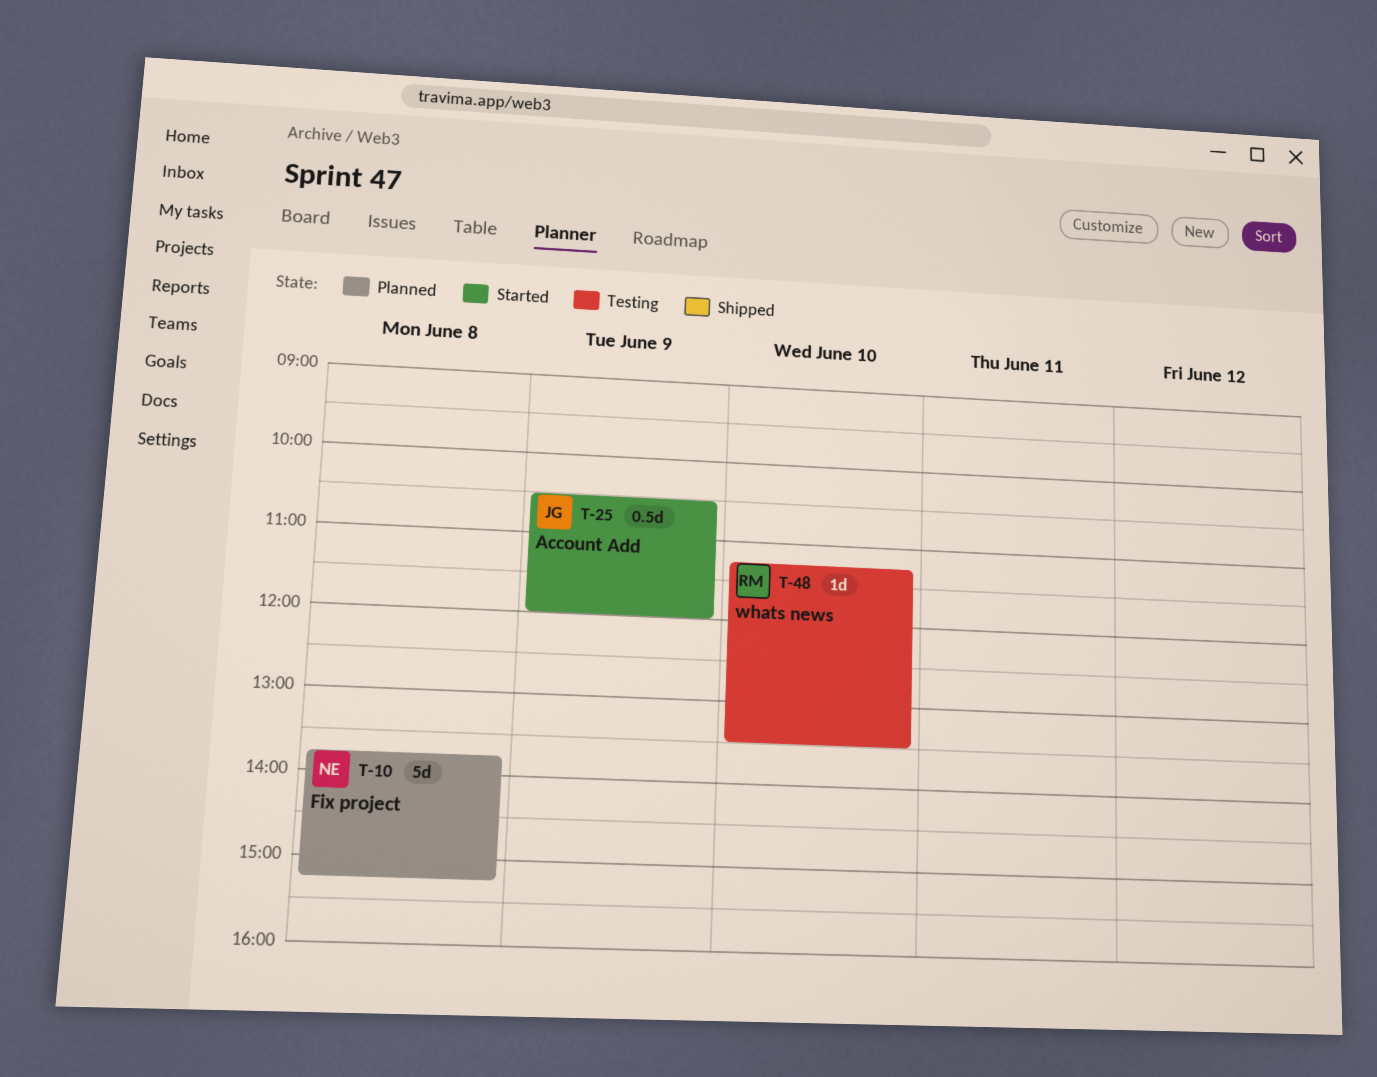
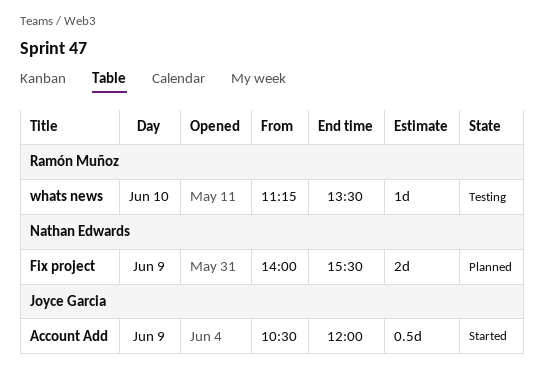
Fix project, estimate: 5d -> 2d
Fix project, day: Jun 8 -> Jun 9
Fix project, begins: 13:45 -> 14:00
Fix project, ends: 15:15 -> 15:30

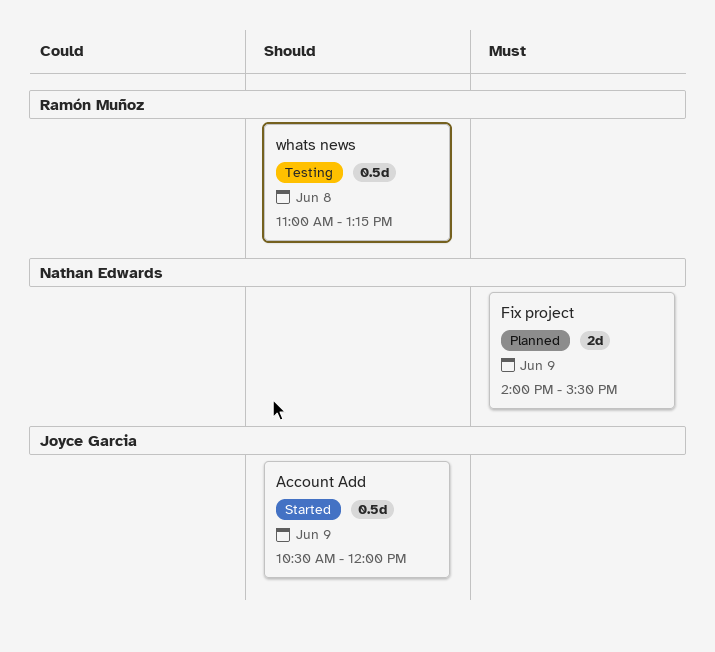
whats news, estimate: 1d -> 0.5d
whats news, day: Jun 10 -> Jun 8
whats news, begins: 11:15 -> 11:00
whats news, ends: 13:30 -> 13:15

